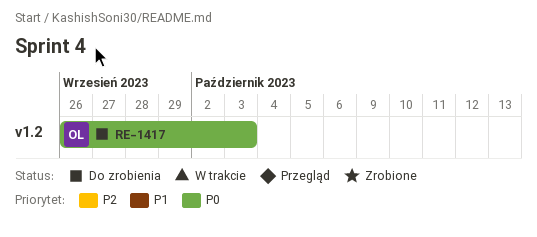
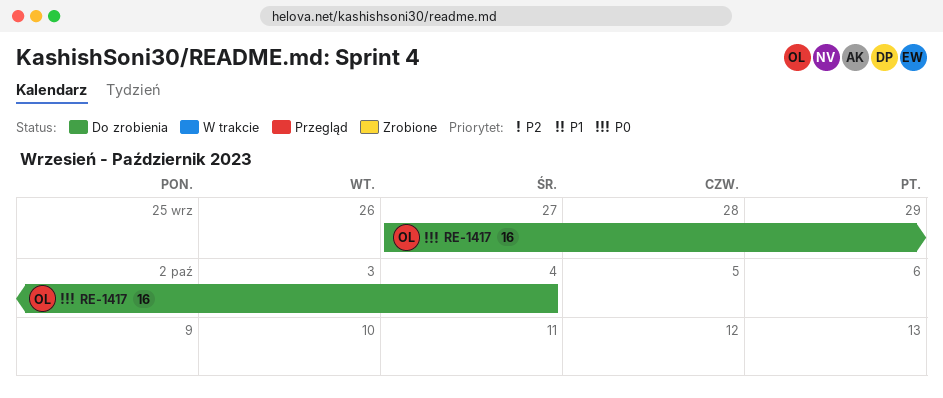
RE-1417, start: Sep 26 -> Sep 27
RE-1417, due: Oct 3 -> Oct 4

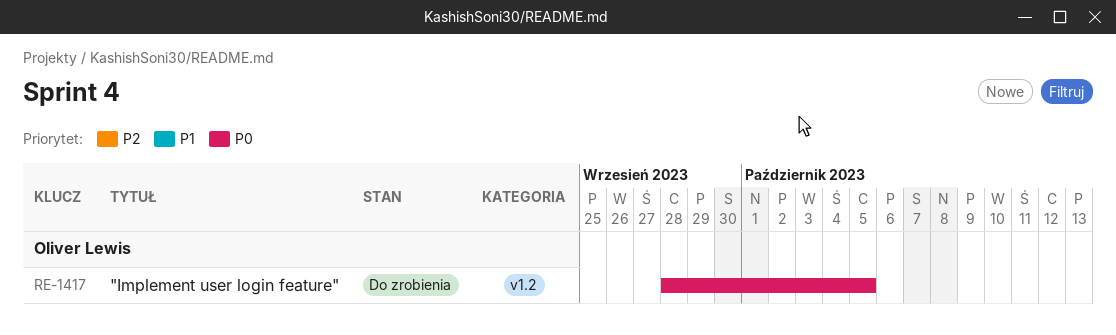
RE-1417, start: Sep 27 -> Sep 28
RE-1417, due: Oct 4 -> Oct 5

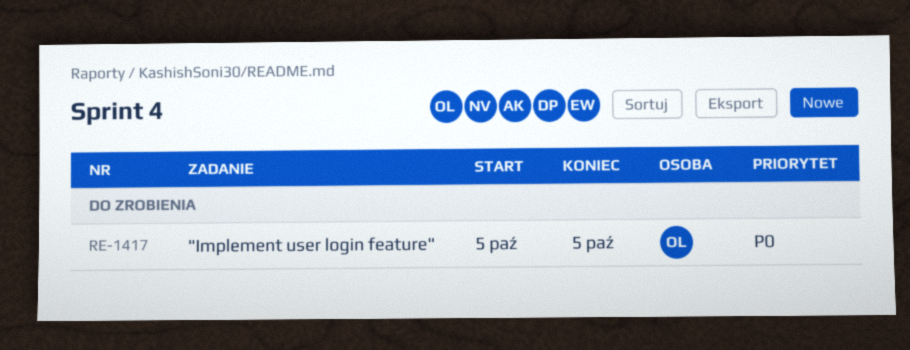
RE-1417, start: Sep 28 -> Oct 5

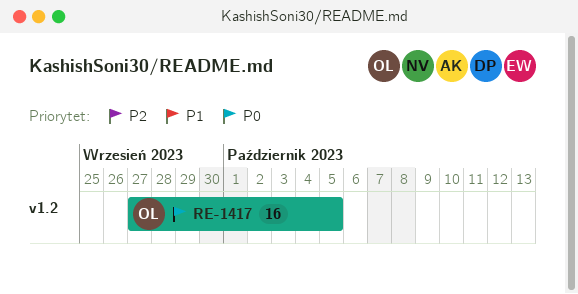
RE-1417, start: Oct 5 -> Sep 27

